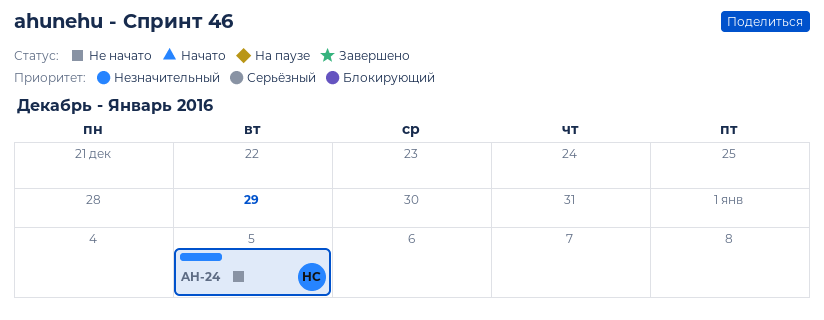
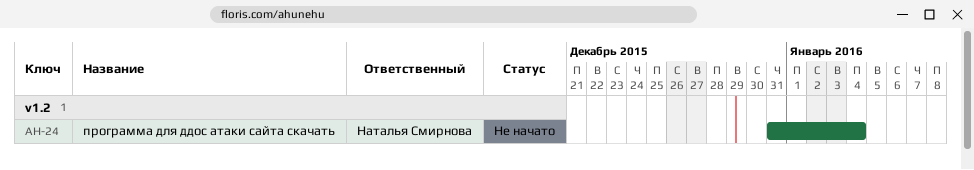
AH-24, due: Jan 5 -> Jan 4

